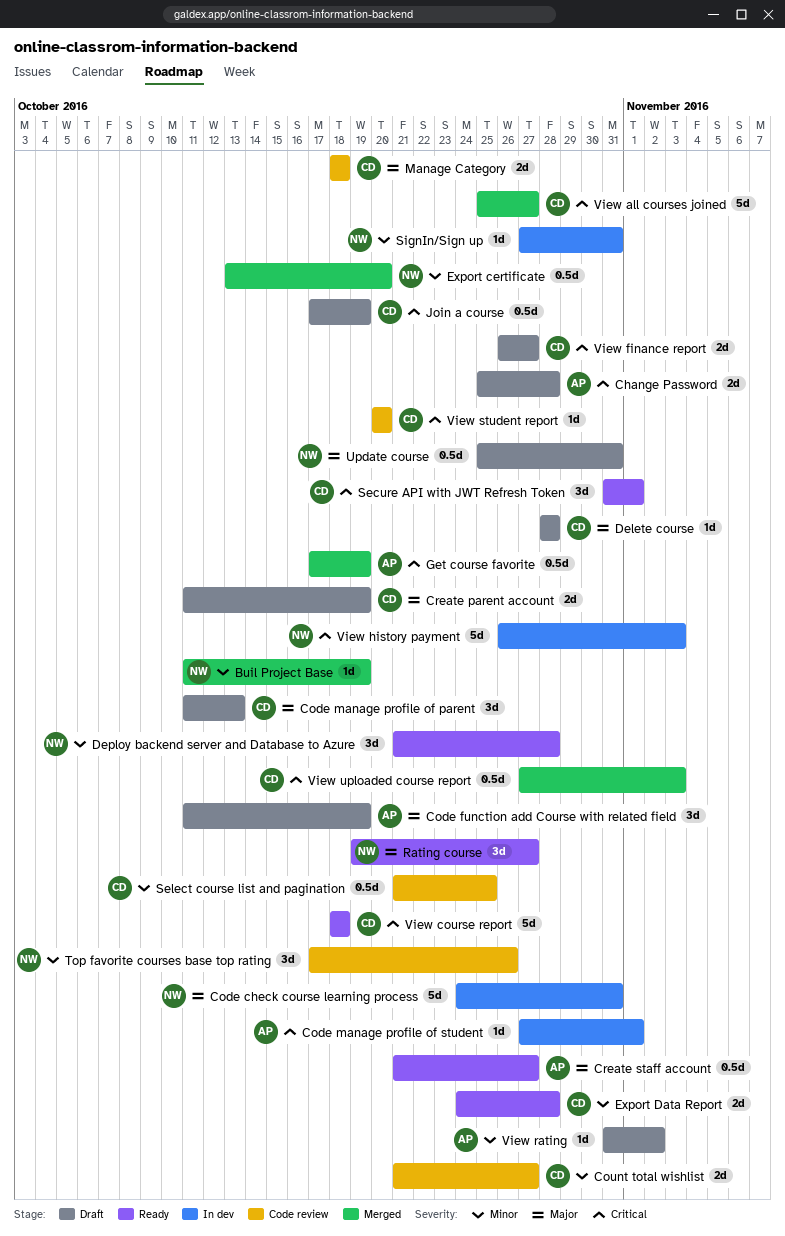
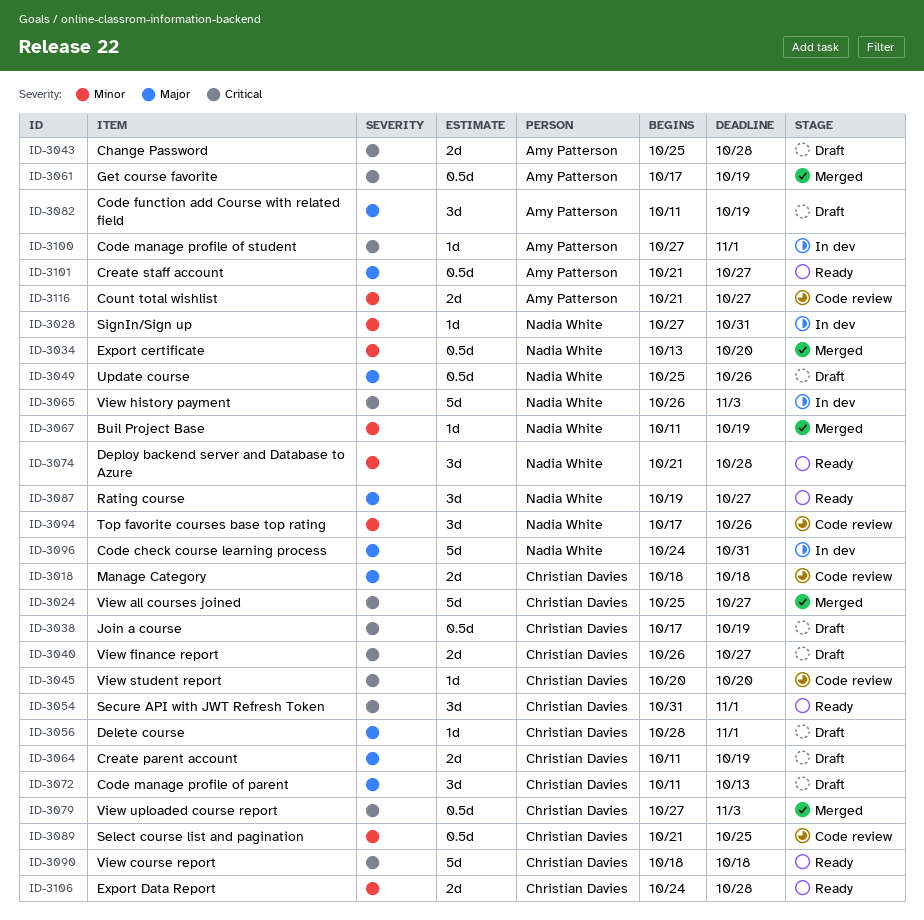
Count total wishlist, owner: Christian Davies -> Amy Patterson
Delete course, due: Oct 28 -> Nov 1
Update course, due: Oct 31 -> Oct 26
View rating: present -> none

